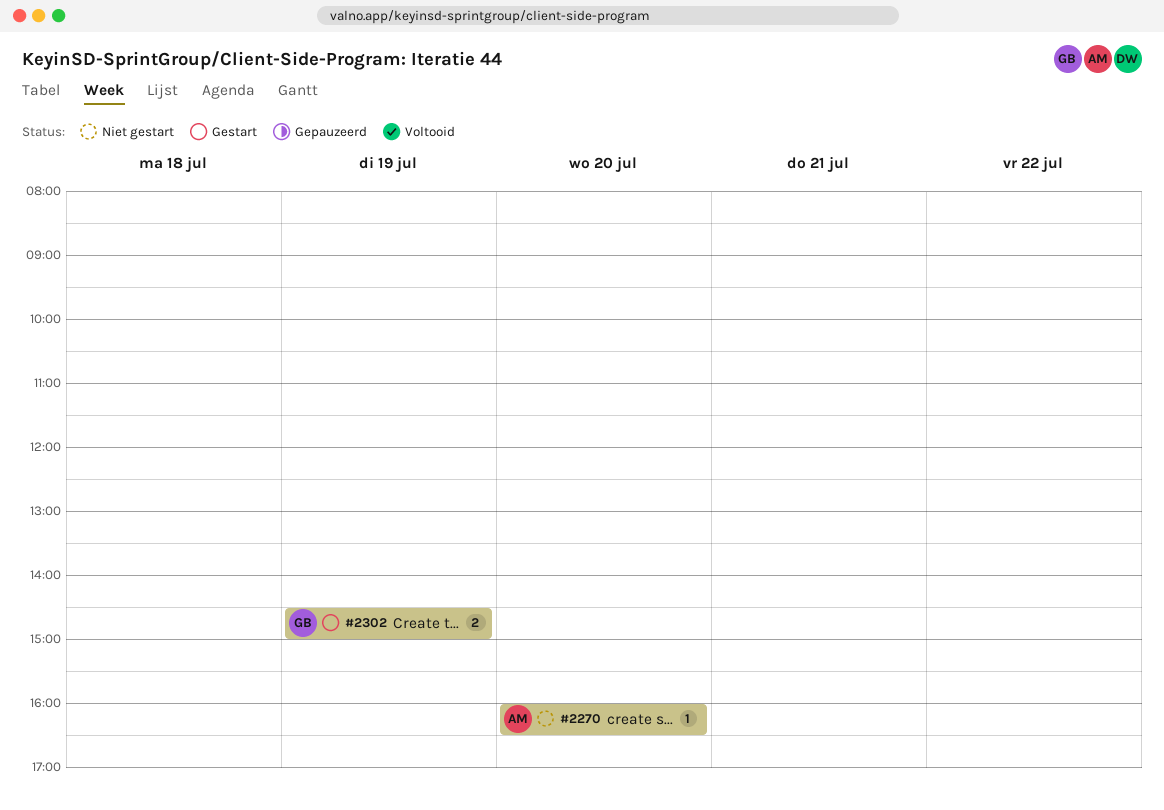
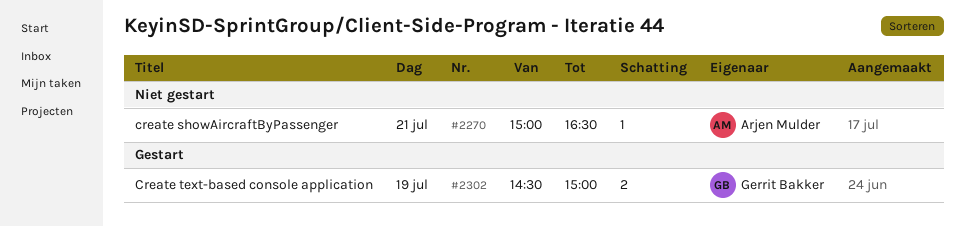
#2270, day: Jul 20 -> Jul 21
#2270, begins: 16:00 -> 15:00

